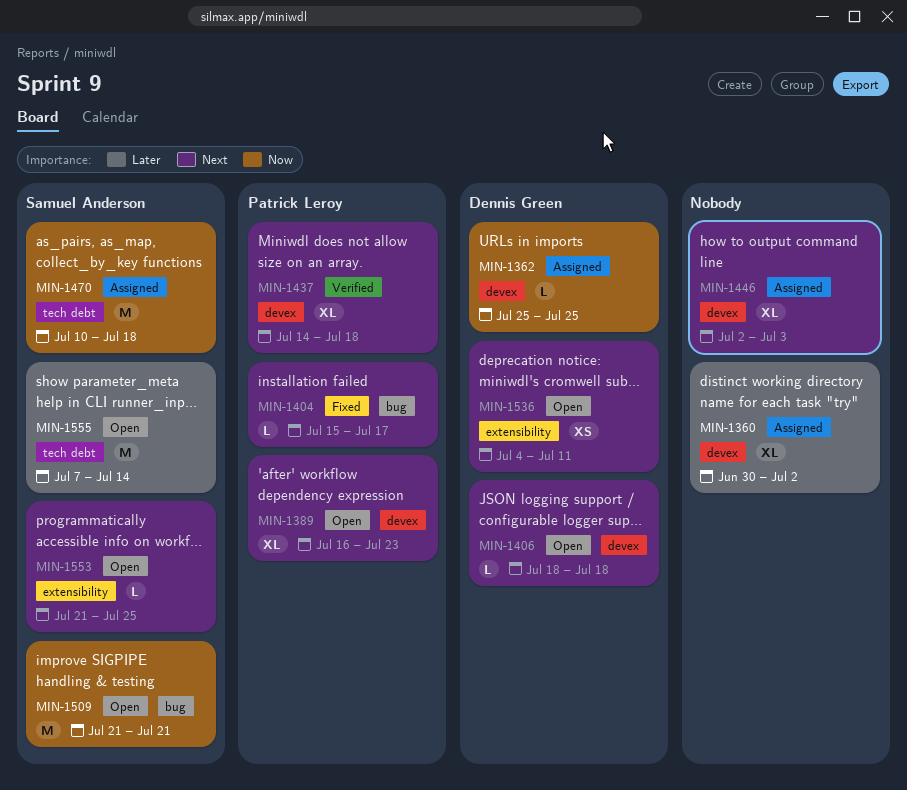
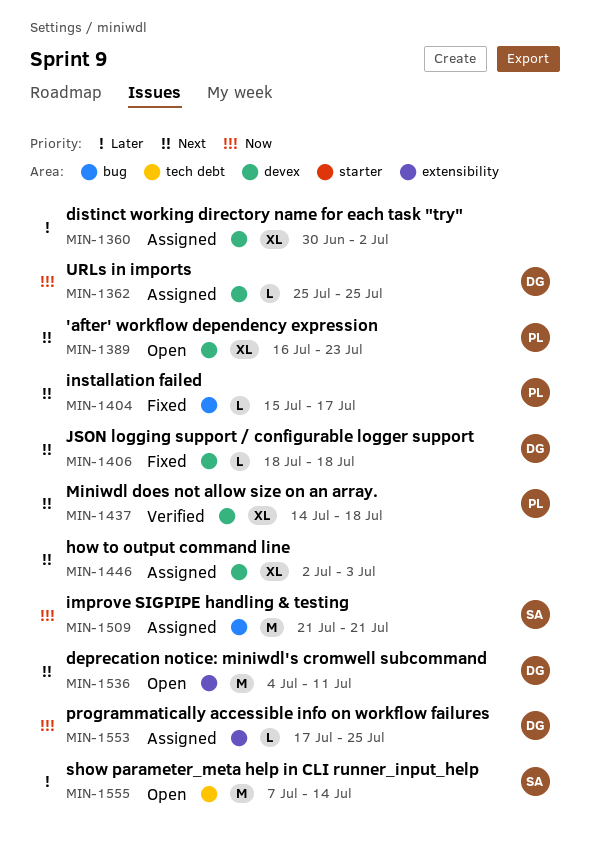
MIN-1406, status: Open -> Fixed
MIN-1470: present -> none
MIN-1509, status: Open -> Assigned
MIN-1536, estimate: XS -> M
MIN-1553, status: Open -> Assigned
MIN-1553, owner: Samuel Anderson -> Dennis Green
MIN-1553, priority: Next -> Now
MIN-1553, start: Jul 21 -> Jul 17

